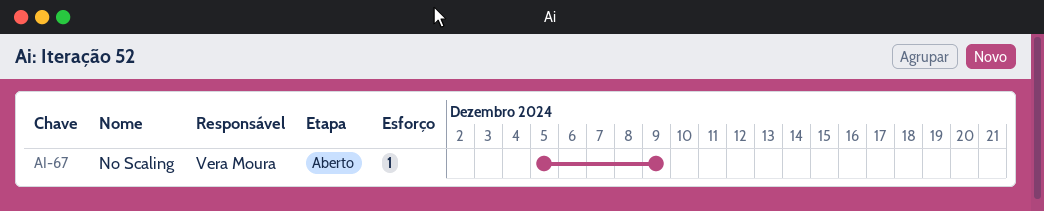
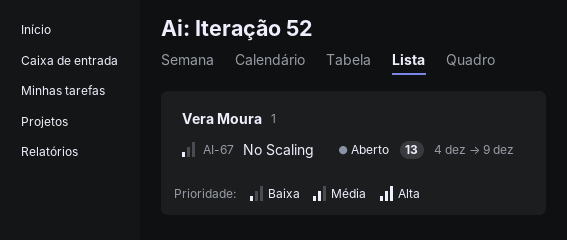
AI-67, estimate: 1 -> 13
AI-67, start: Dec 5 -> Dec 4

